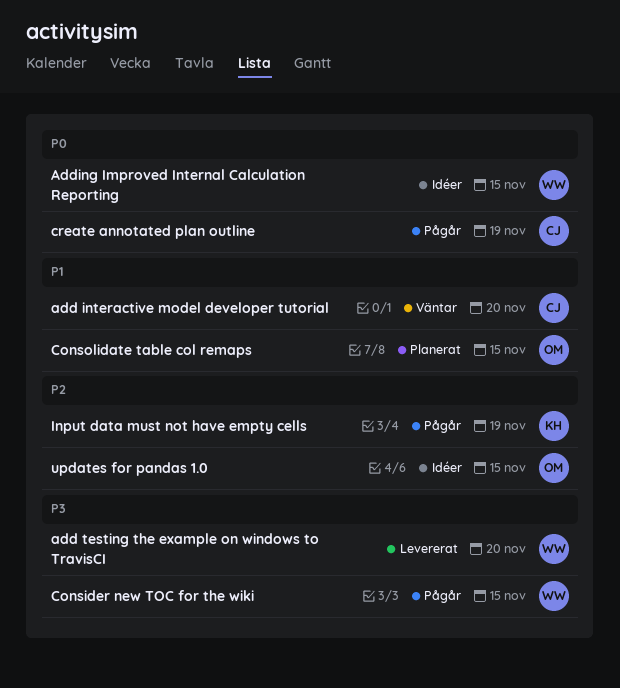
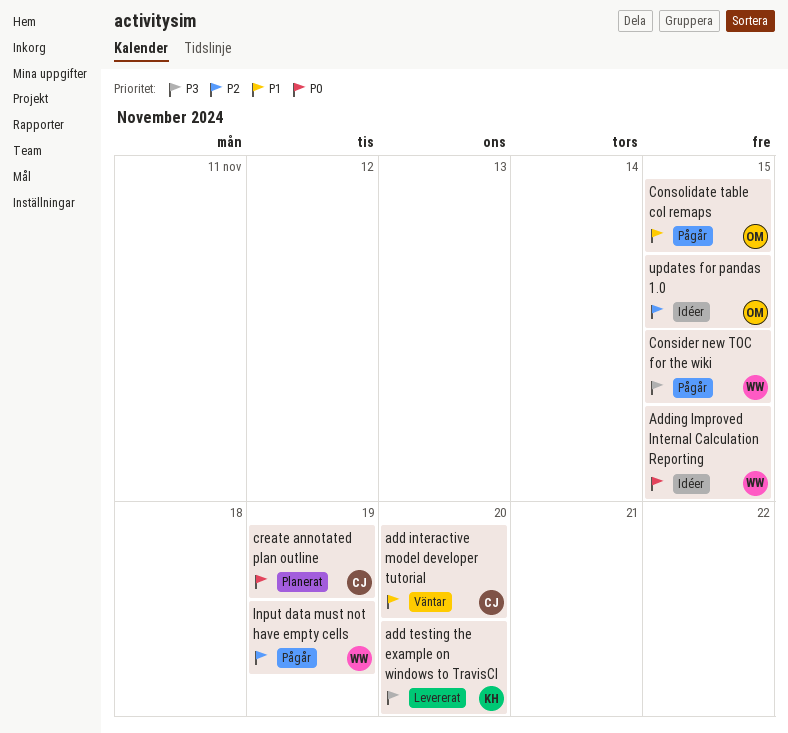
add testing the example on windows to TravisCI, owner: WW -> KH
Consolidate table col remaps, status: Planerat -> Pågår
create annotated plan outline, status: Pågår -> Planerat
Input data must not have empty cells, owner: KH -> WW

